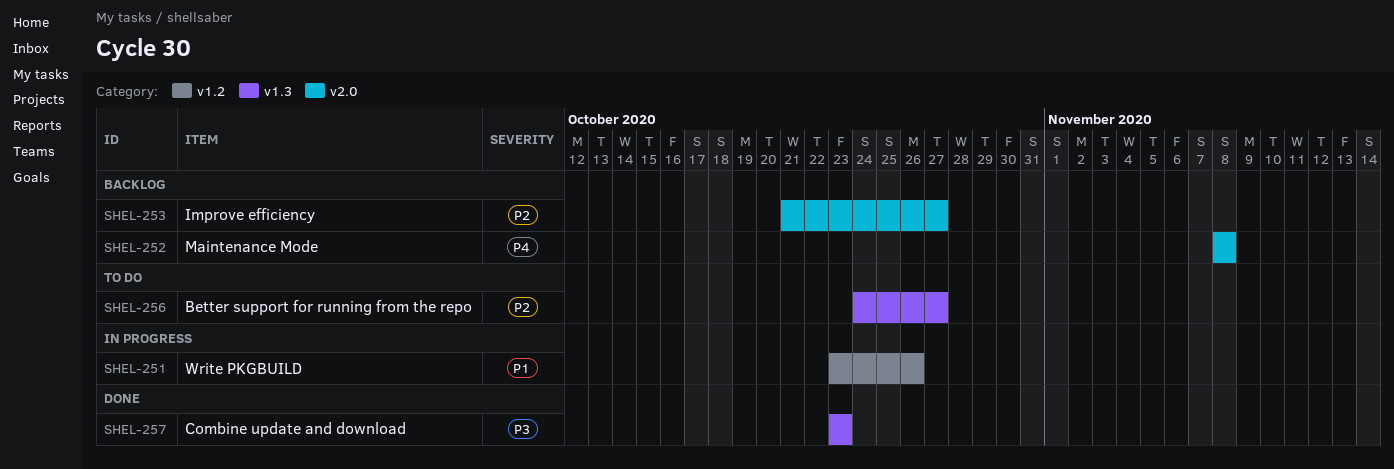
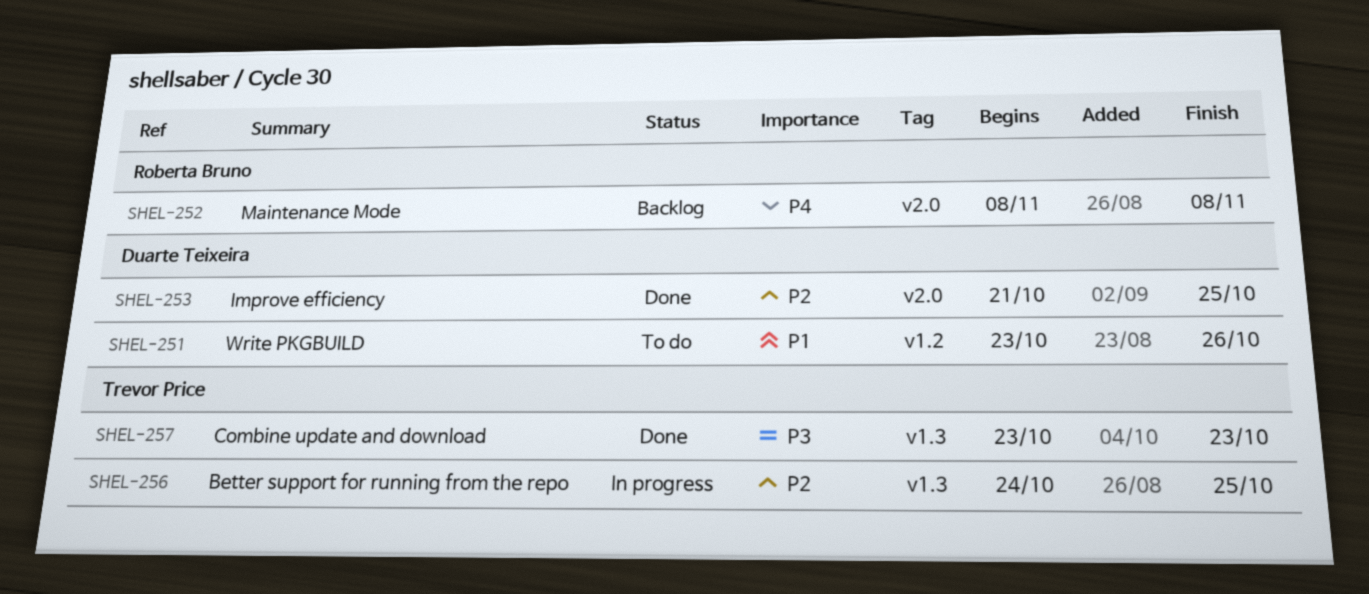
SHEL-251, status: In progress -> To do
SHEL-253, status: Backlog -> Done
SHEL-253, due: Oct 27 -> Oct 25
SHEL-256, status: To do -> In progress
SHEL-256, due: Oct 27 -> Oct 25

